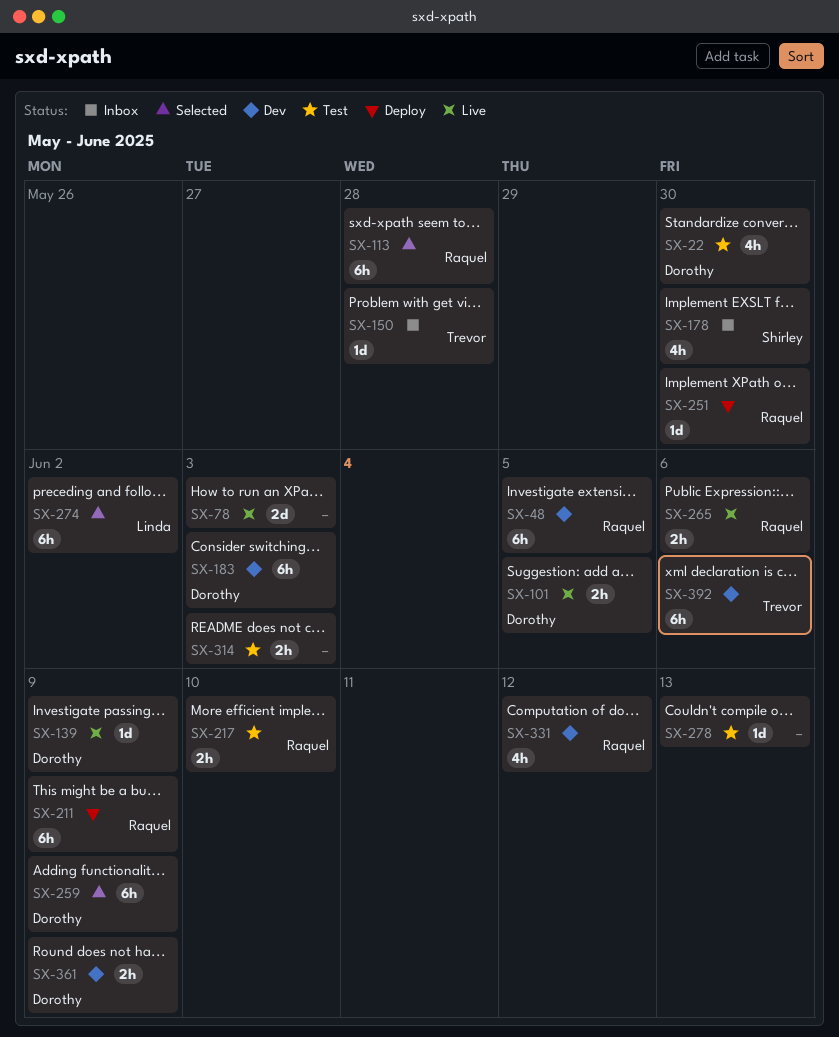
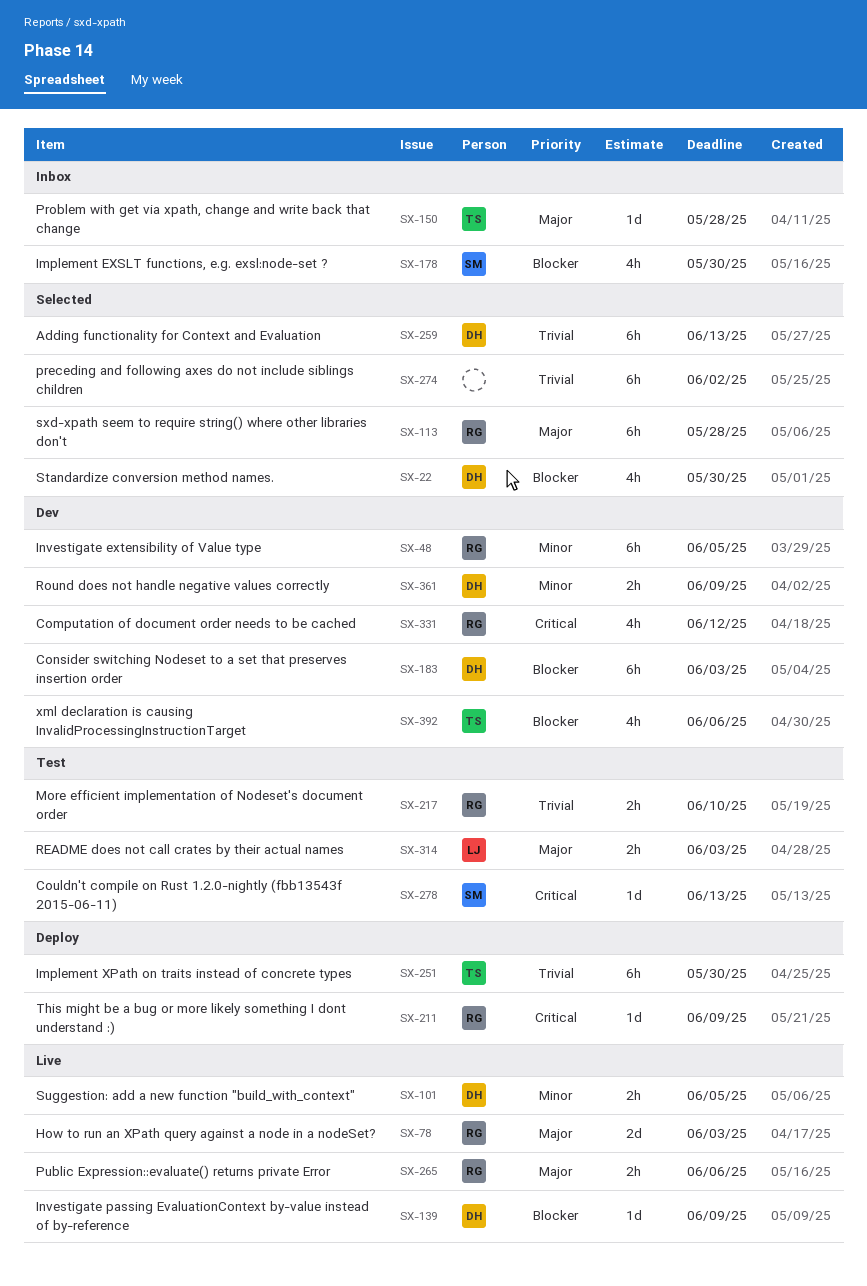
SX-22, status: Test -> Selected
SX-78, owner: none -> Raquel
SX-211, estimate: 6h -> 1d
SX-251, owner: Raquel -> Trevor
SX-251, estimate: 1d -> 6h
SX-259, due: Jun 9 -> Jun 13
SX-274, owner: Linda -> none
SX-278, owner: none -> Shirley
SX-314, owner: none -> Linda
SX-392, estimate: 6h -> 4h

